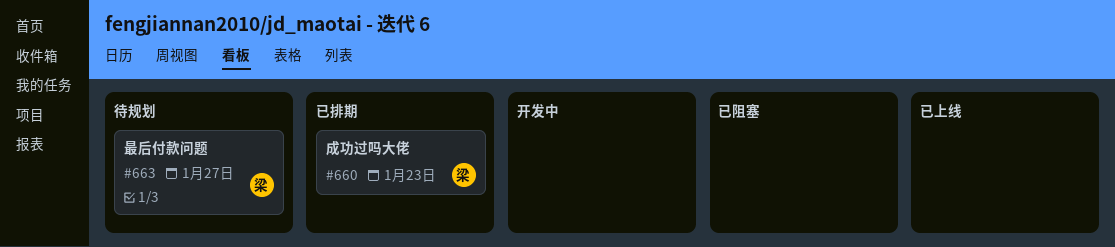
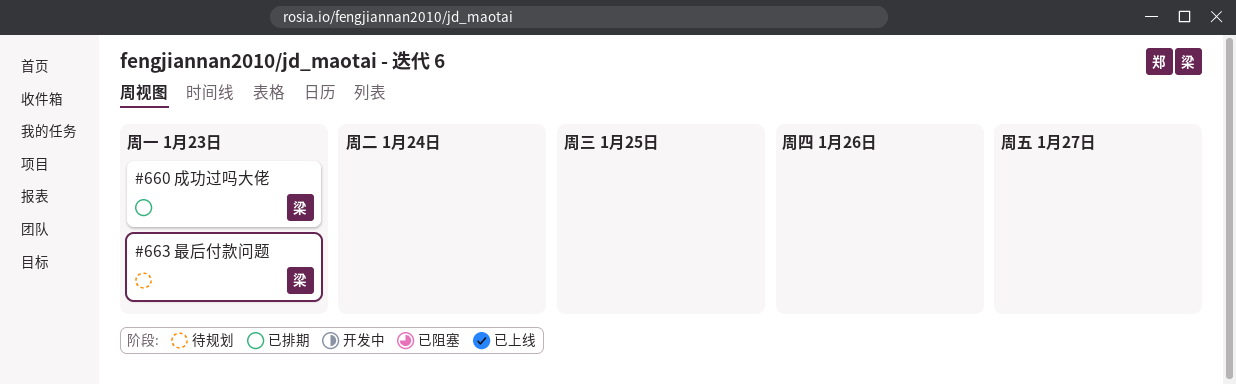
#663, due: Jan 27 -> Jan 23

